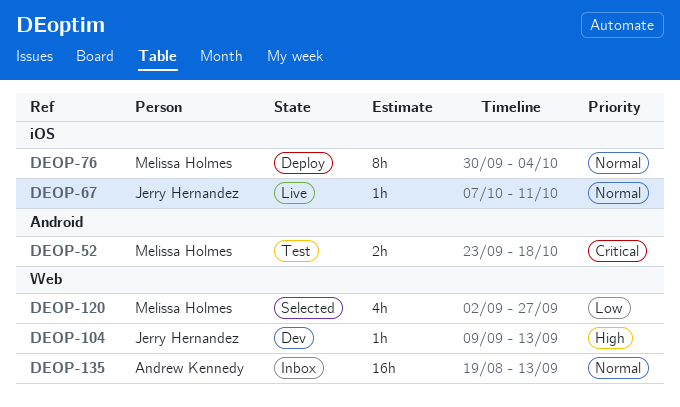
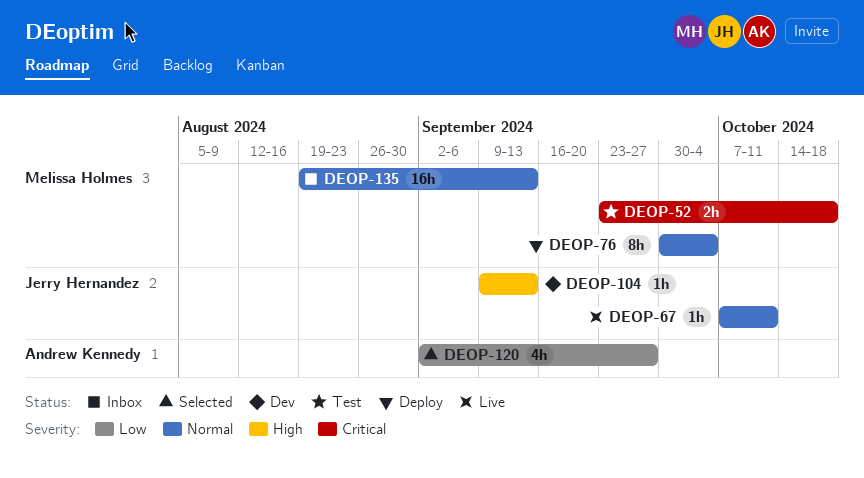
DEOP-120, owner: Melissa Holmes -> Andrew Kennedy
DEOP-135, owner: Andrew Kennedy -> Melissa Holmes

